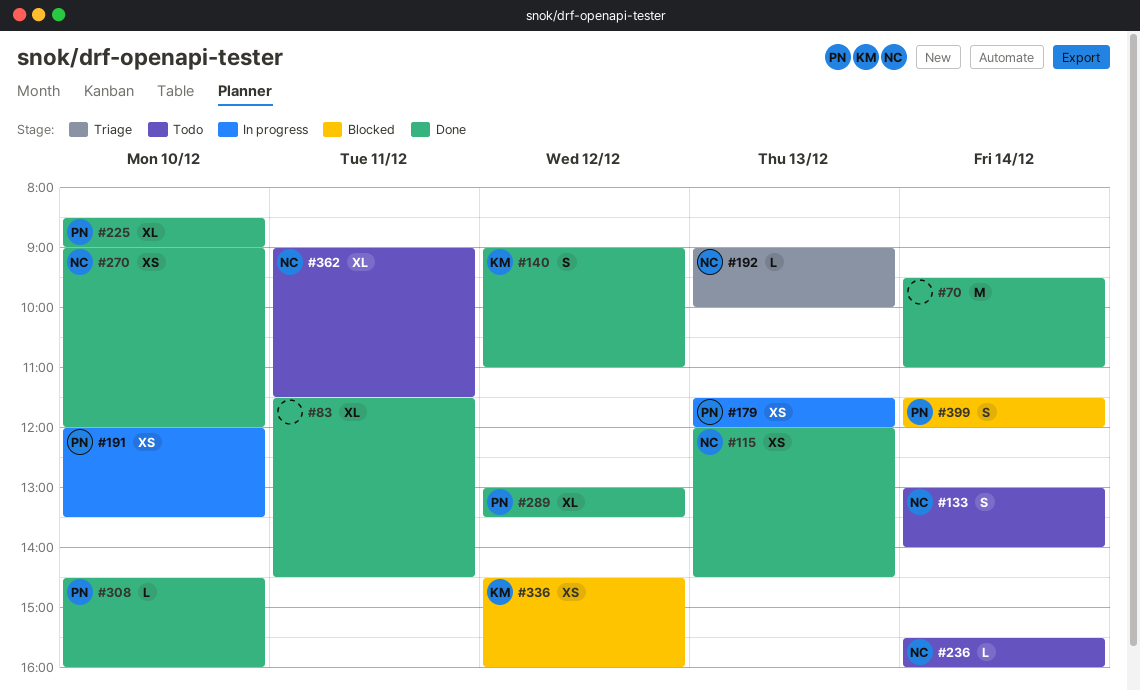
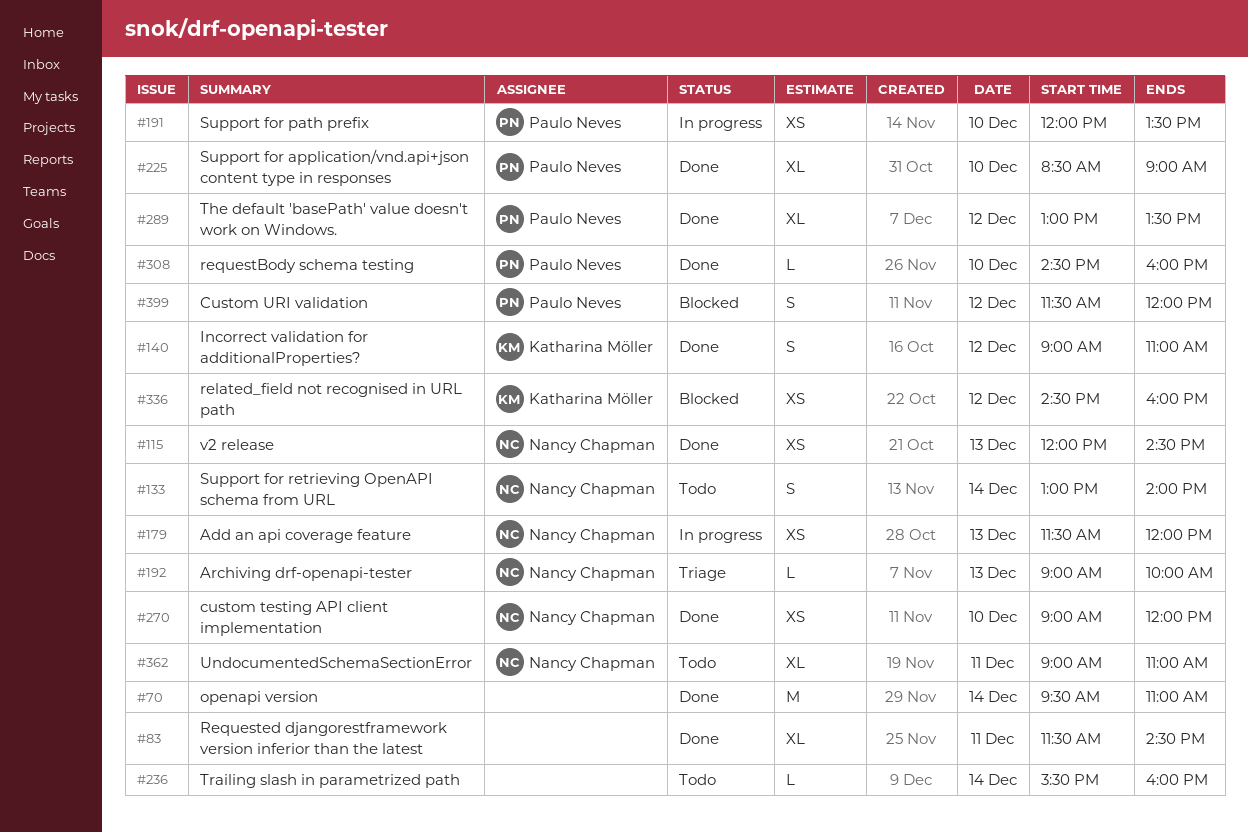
#179, owner: Paulo Neves -> Nancy Chapman
#236, owner: Nancy Chapman -> none
#362, ends: 11:30 -> 11:00
#399, day: Dec 14 -> Dec 12

